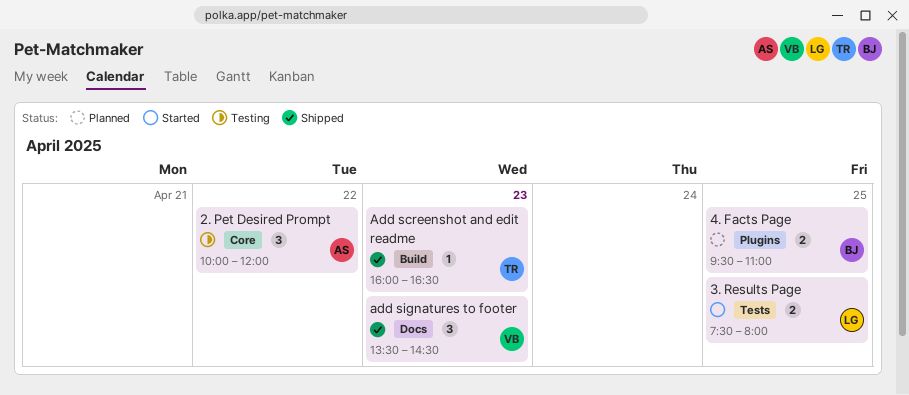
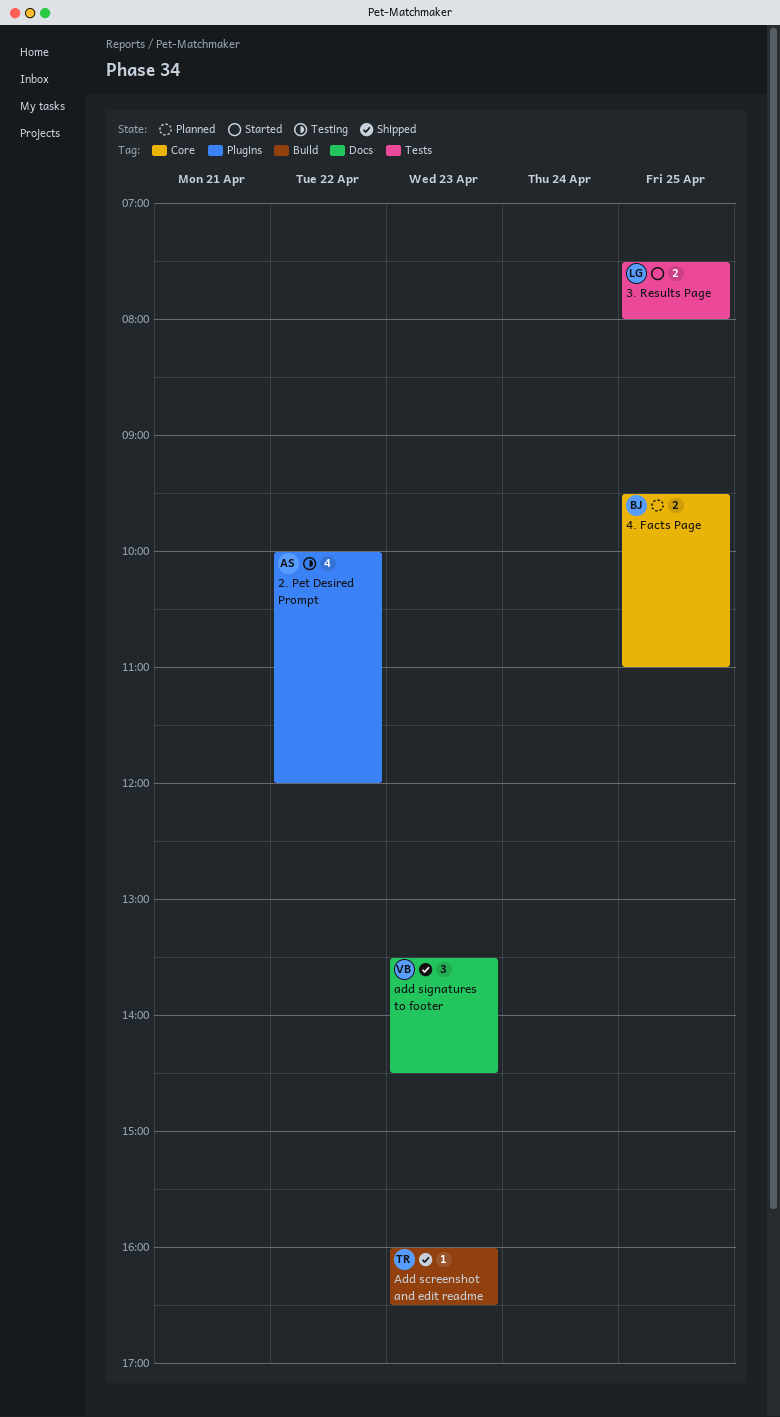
2. Pet Desired Prompt, label: Core -> Plugins
2. Pet Desired Prompt, estimate: 3 -> 4
4. Facts Page, label: Plugins -> Core

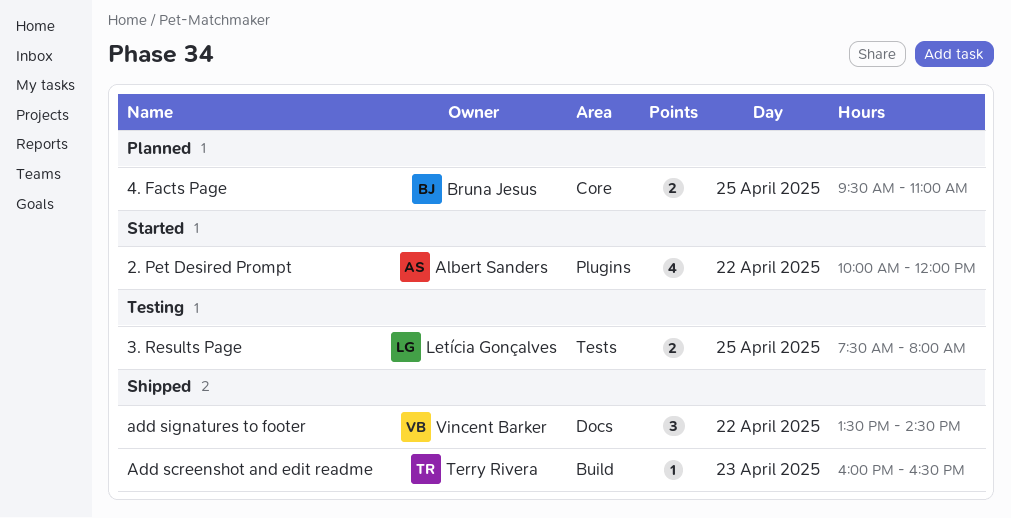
2. Pet Desired Prompt, status: Testing -> Started
3. Results Page, status: Started -> Testing
add signatures to footer, day: Apr 23 -> Apr 22

